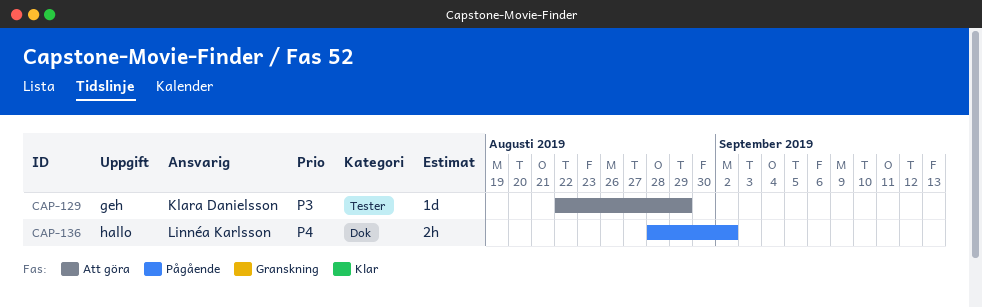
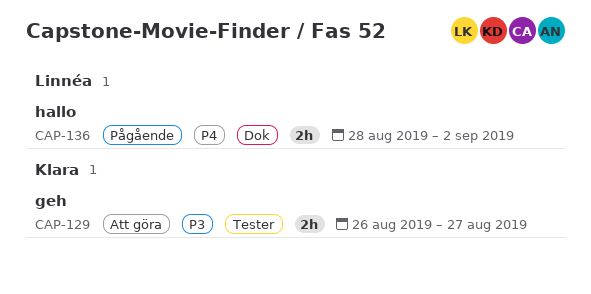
CAP-129, estimate: 1d -> 2h
CAP-129, start: Aug 22 -> Aug 26
CAP-129, due: Aug 29 -> Aug 27

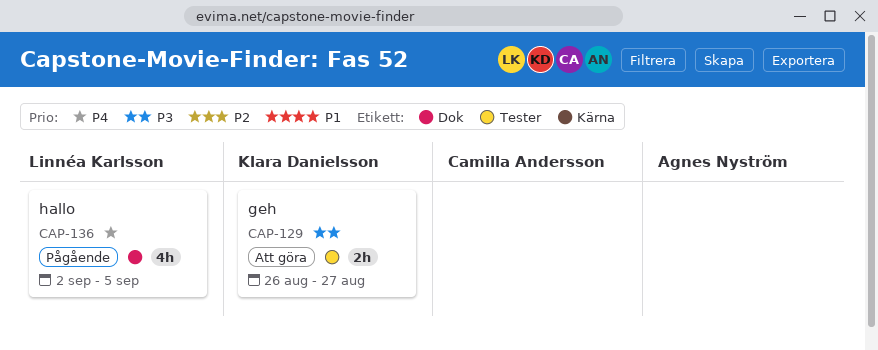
CAP-136, estimate: 2h -> 4h
CAP-136, start: Aug 28 -> Sep 2
CAP-136, due: Sep 2 -> Sep 5

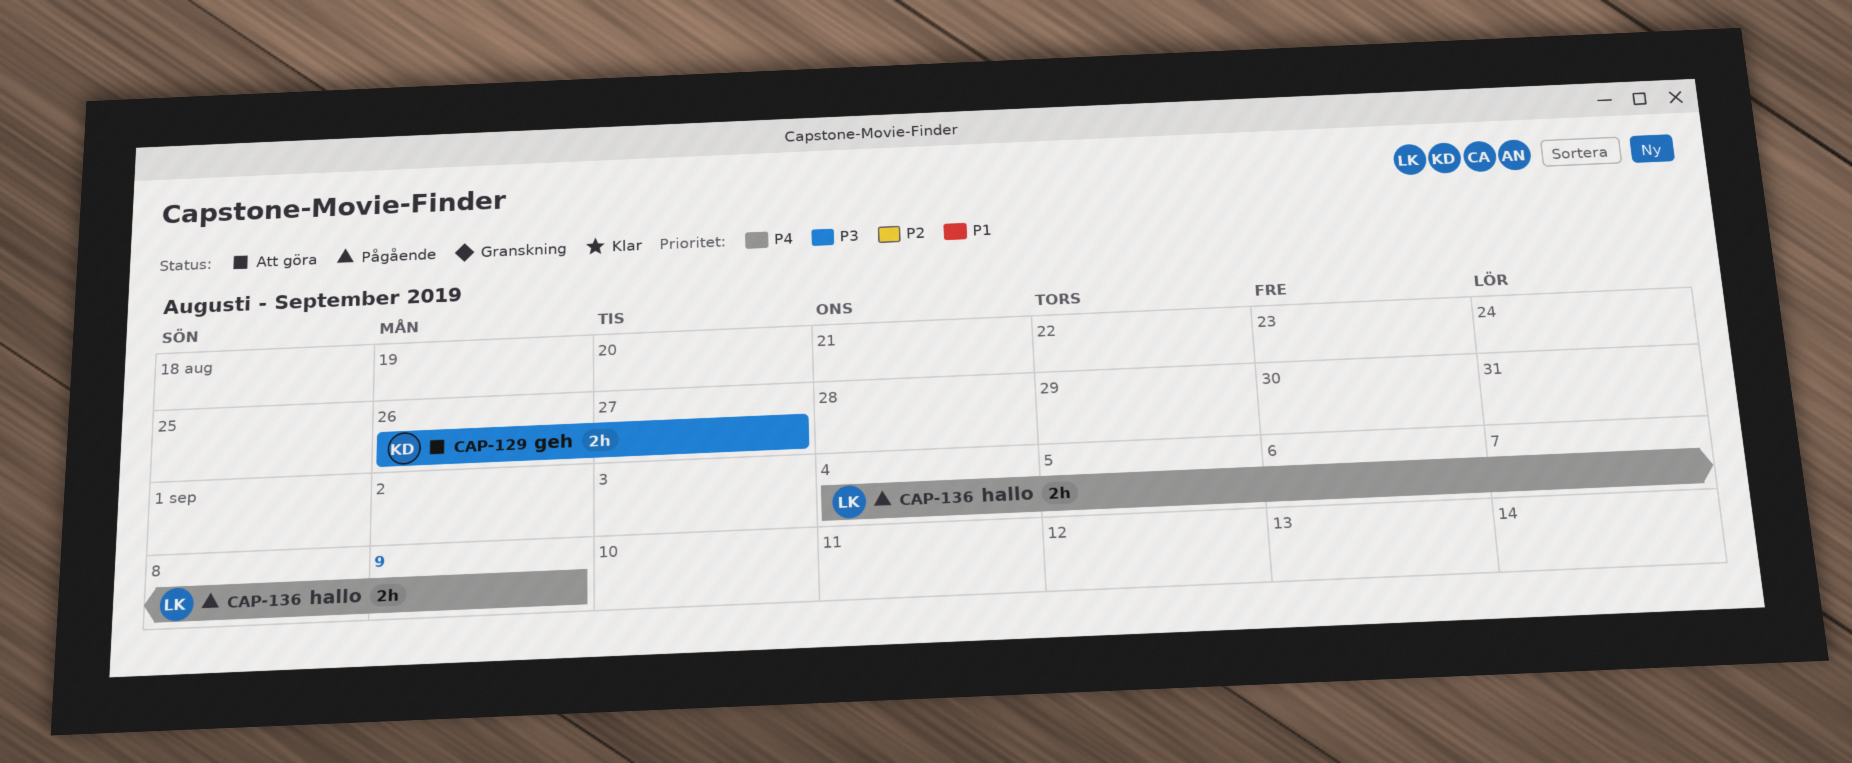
CAP-136, estimate: 4h -> 2h
CAP-136, start: Sep 2 -> Sep 4
CAP-136, due: Sep 5 -> Sep 9

